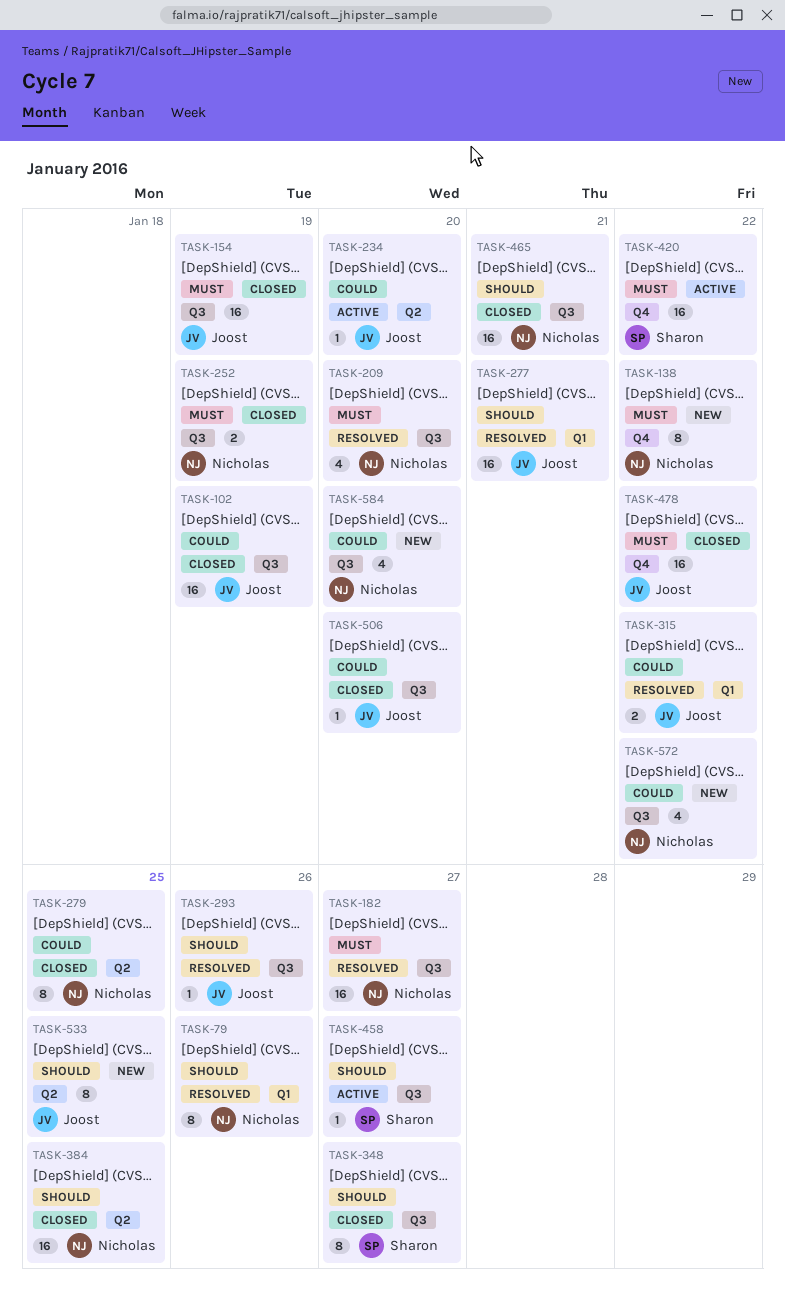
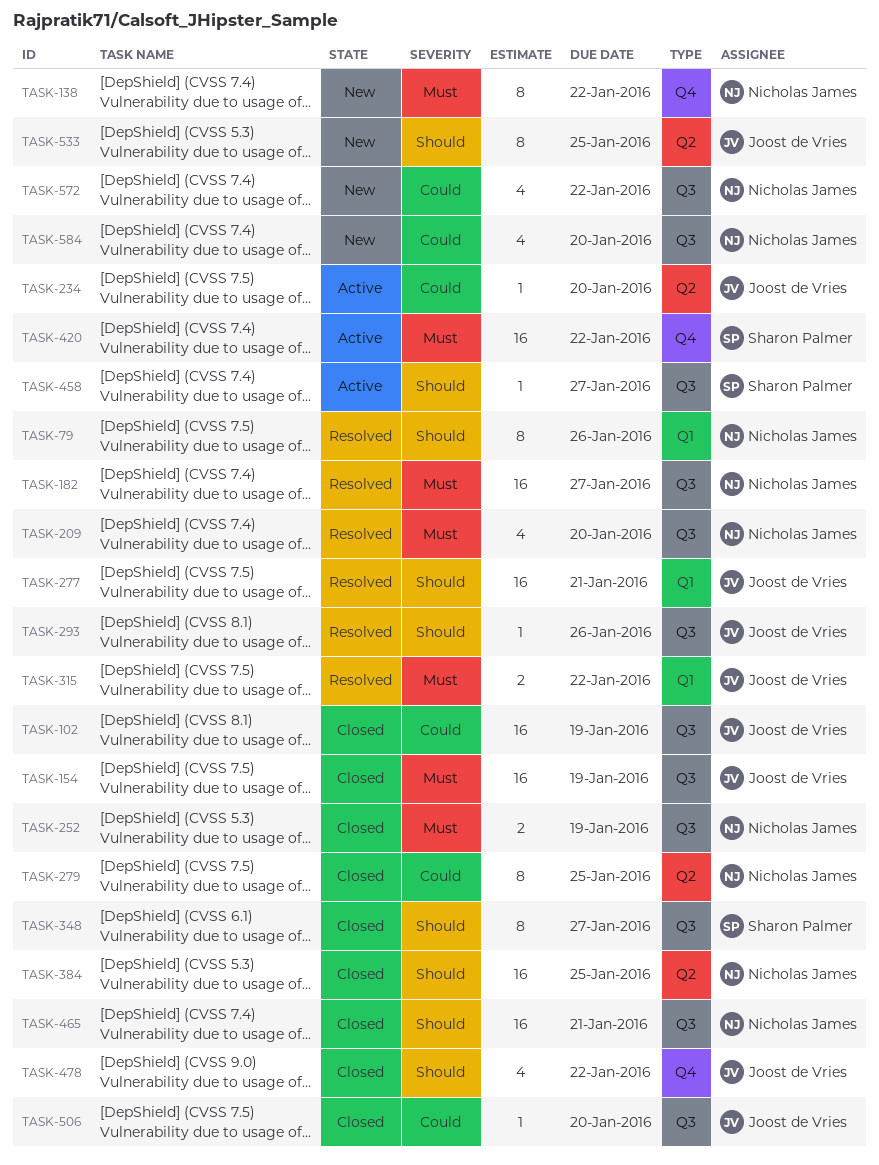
TASK-315, priority: Could -> Must
TASK-478, priority: Must -> Should
TASK-478, estimate: 16 -> 4

